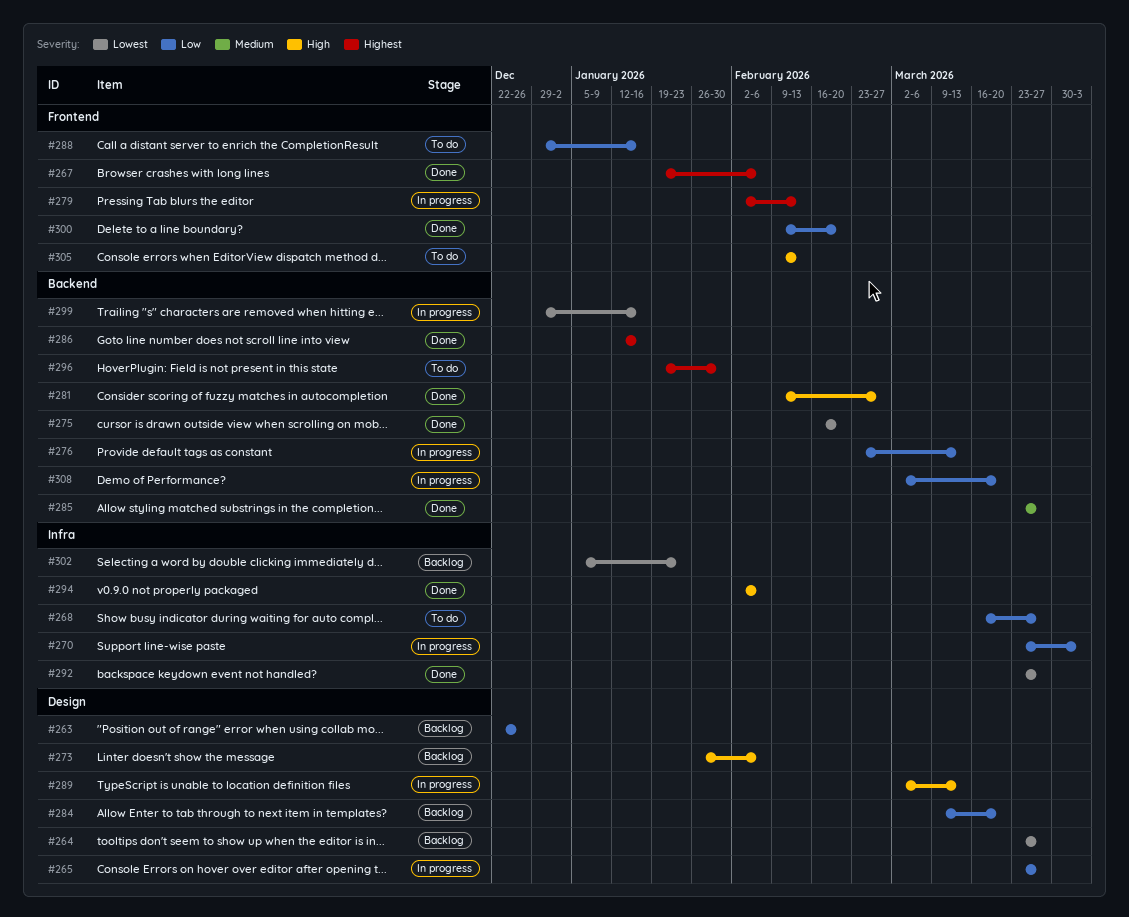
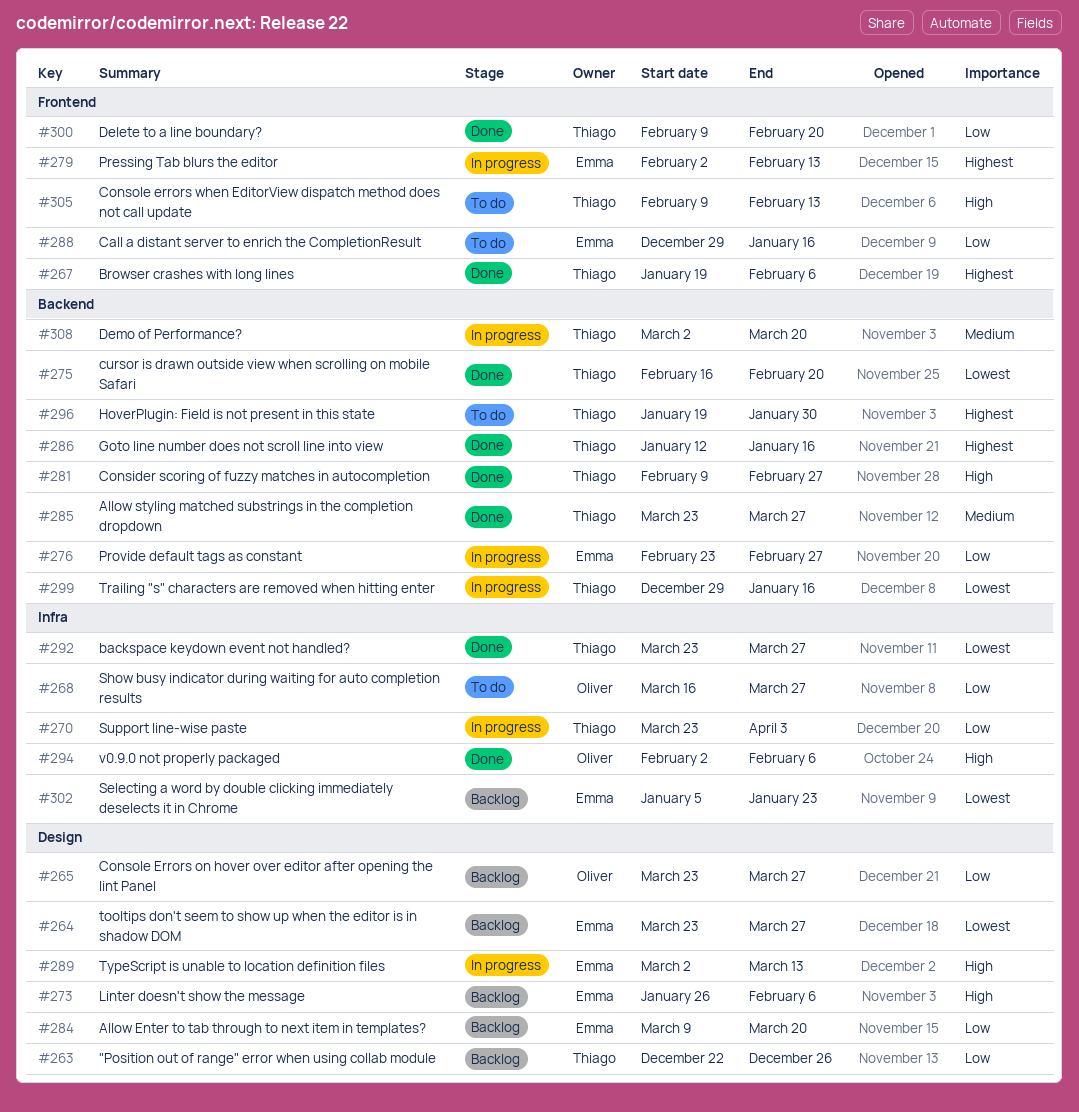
#265, status: In progress -> Backlog
#276, due: Mar 13 -> Feb 27
#308, priority: Low -> Medium

